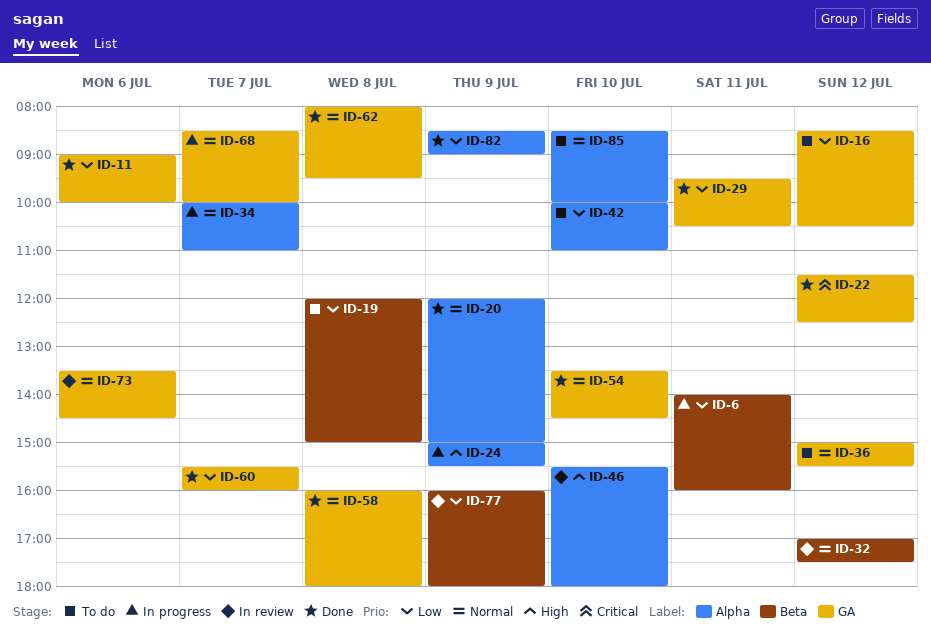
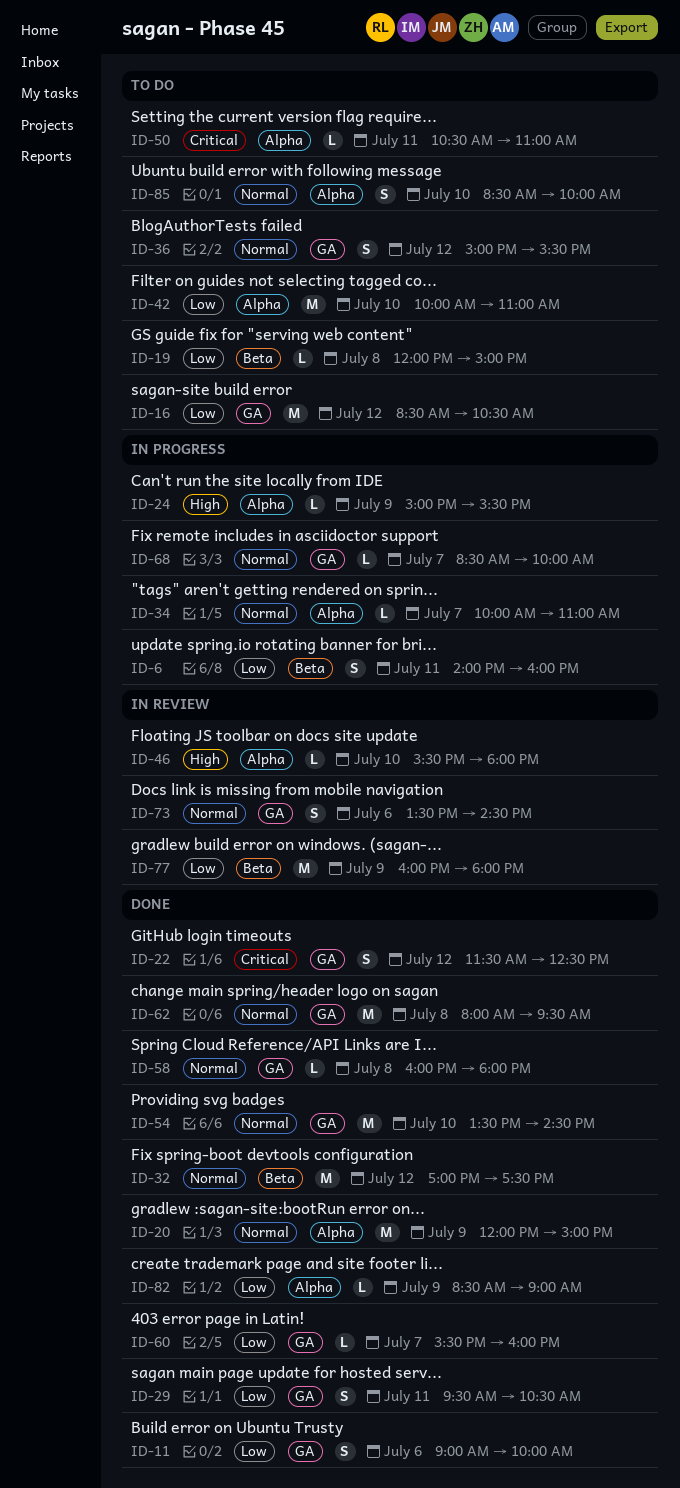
ID-32, status: In review -> Done
ID-50: none -> present

